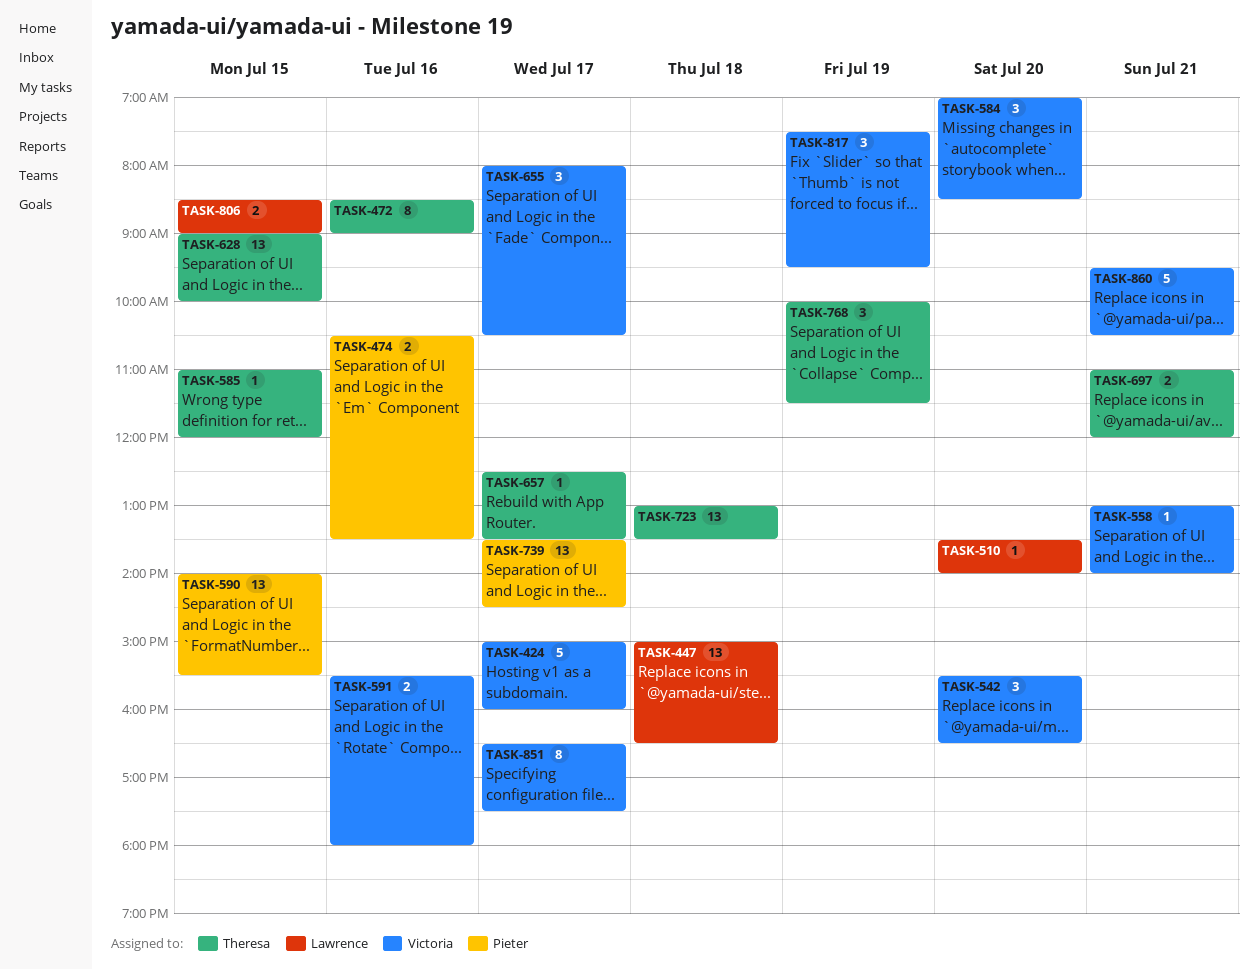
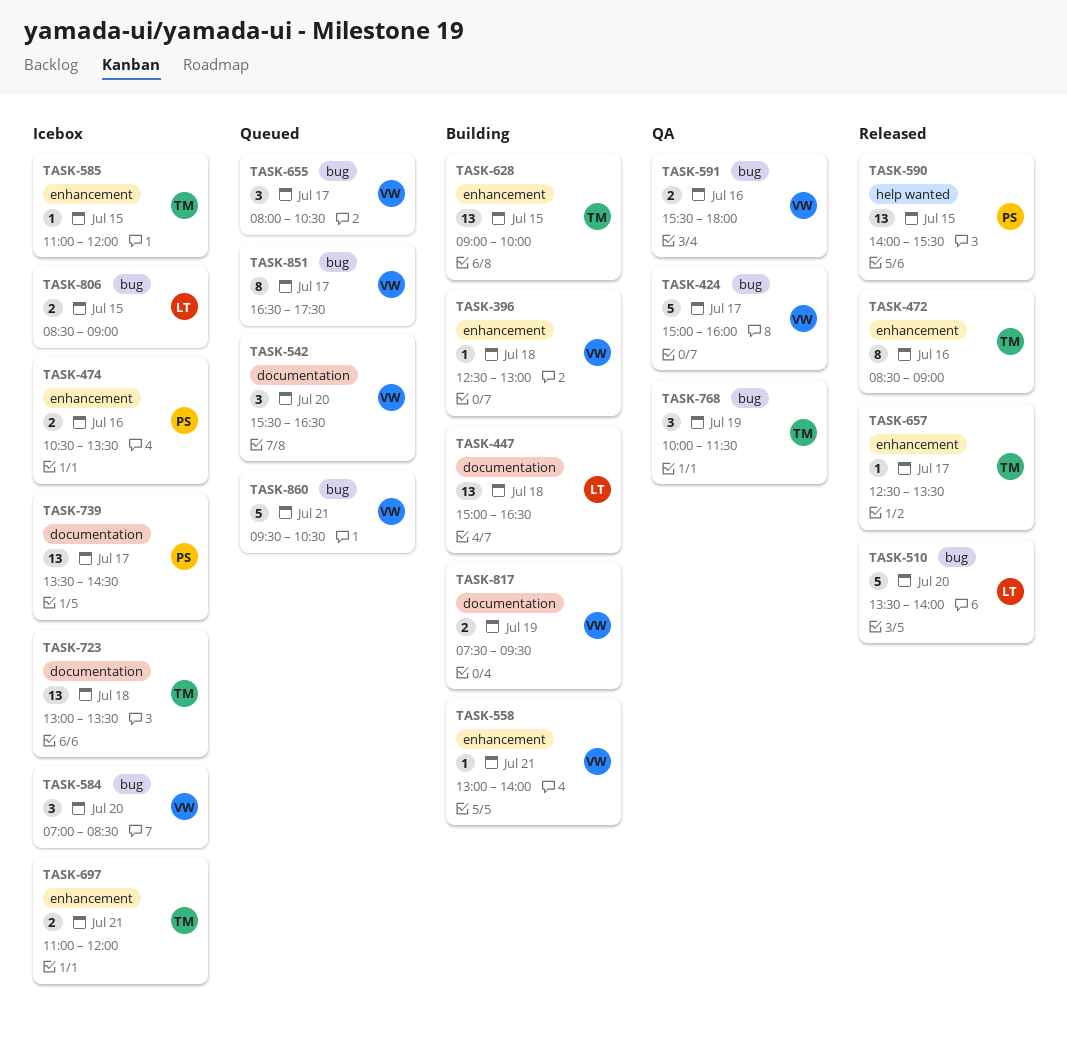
TASK-396: none -> present
TASK-510, estimate: 1 -> 5
TASK-817, estimate: 3 -> 2

